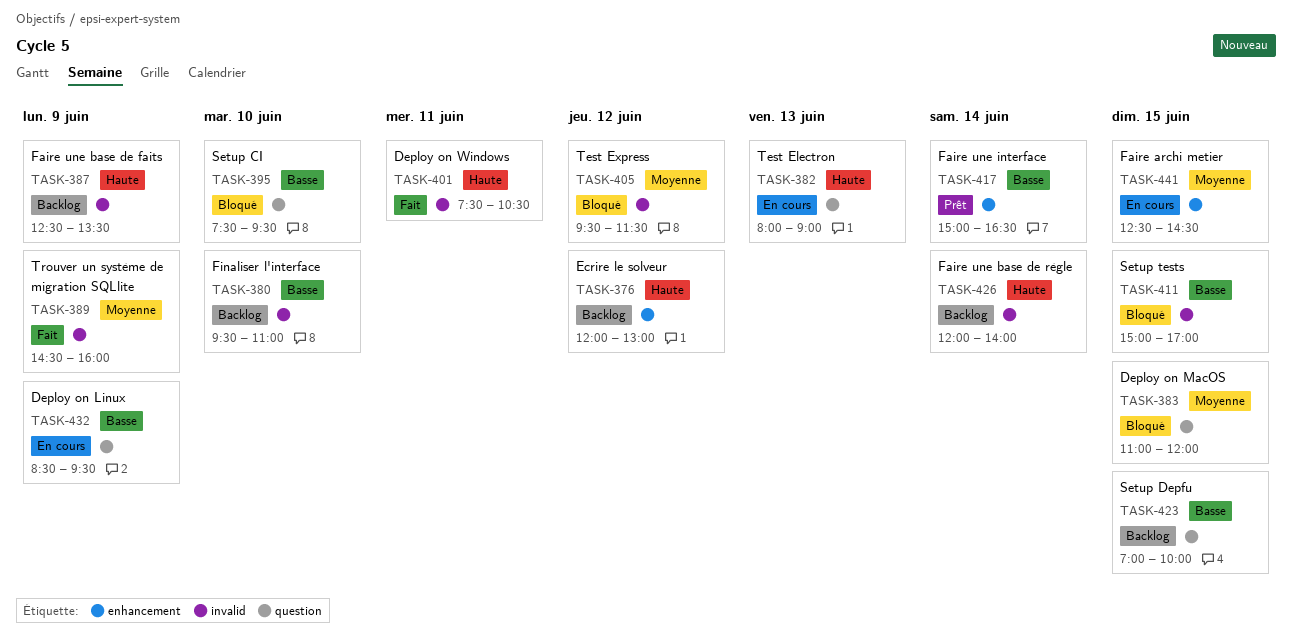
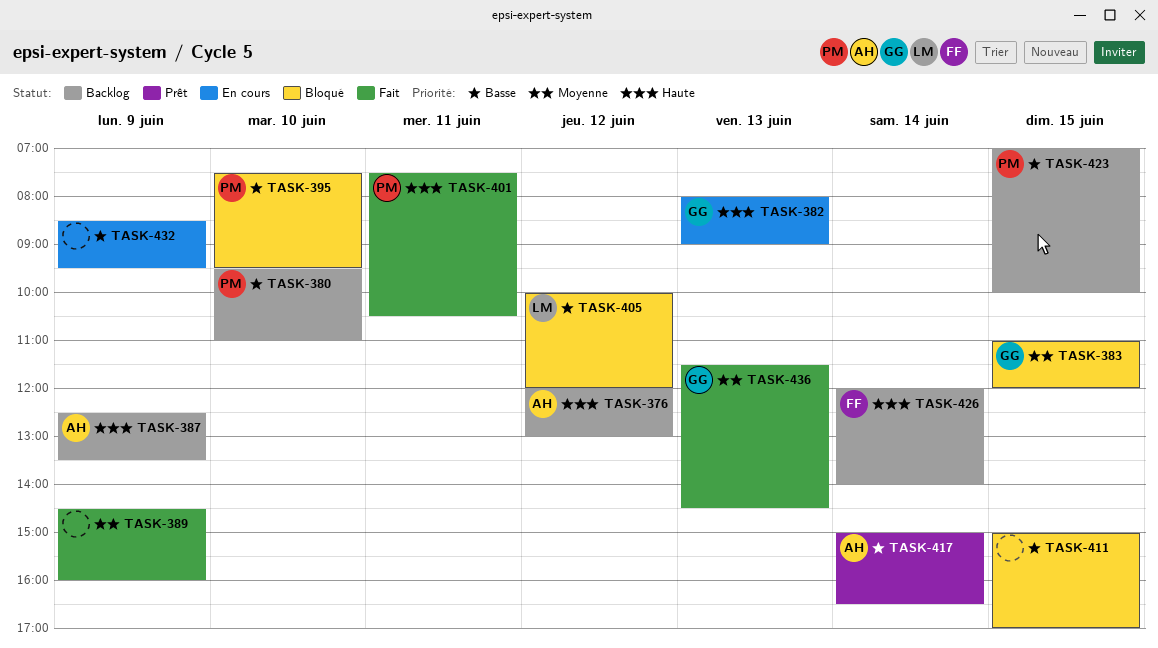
TASK-405, priority: Moyenne -> Basse
TASK-405, begins: 09:30 -> 10:00
TASK-405, ends: 11:30 -> 12:00
TASK-436: none -> present
TASK-441: present -> none

